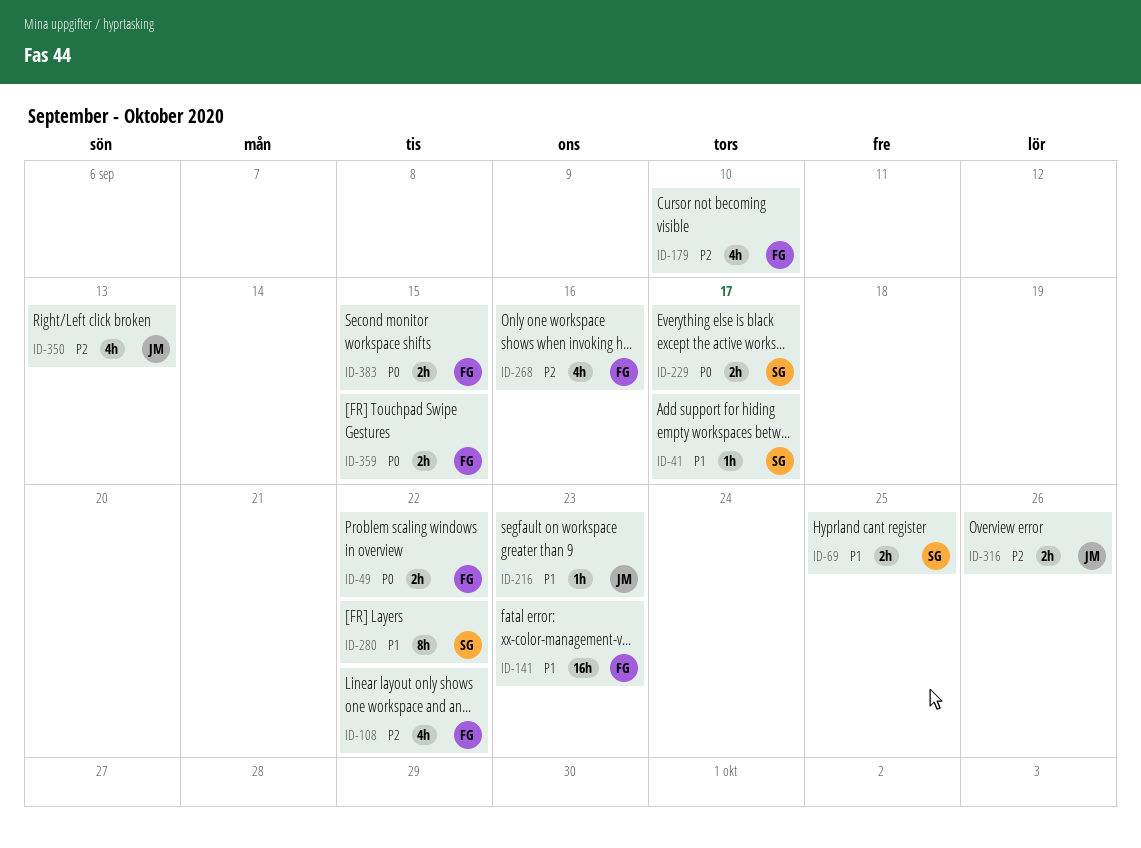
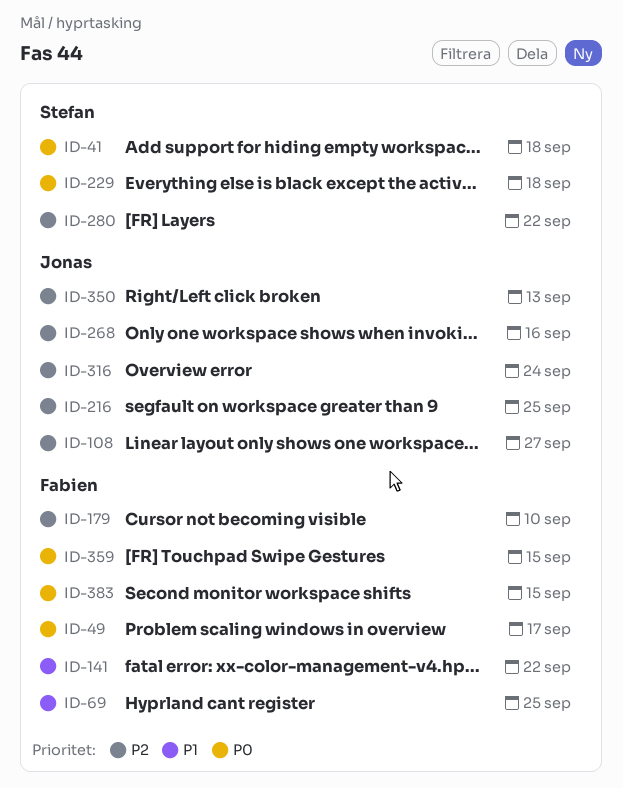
ID-41, priority: P1 -> P0
ID-41, due: Sep 17 -> Sep 18
ID-49, due: Sep 22 -> Sep 17
ID-69, owner: Stefan -> Fabien
ID-108, owner: Fabien -> Jonas
ID-108, due: Sep 22 -> Sep 27
ID-141, due: Sep 23 -> Sep 22
ID-216, priority: P1 -> P2
ID-216, due: Sep 23 -> Sep 25
ID-229, due: Sep 17 -> Sep 18
ID-268, owner: Fabien -> Jonas
ID-280, priority: P1 -> P2
ID-316, due: Sep 26 -> Sep 24

